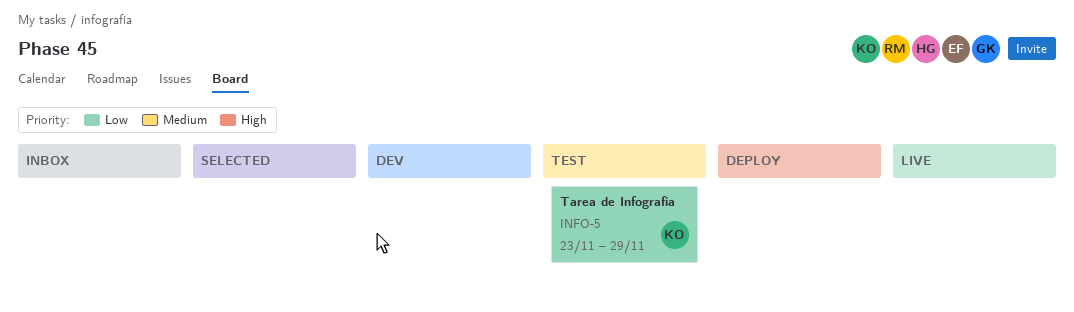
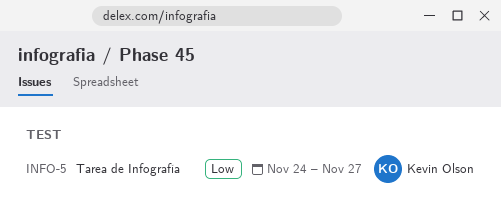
INFO-5, start: Nov 23 -> Nov 24
INFO-5, due: Nov 29 -> Nov 27

